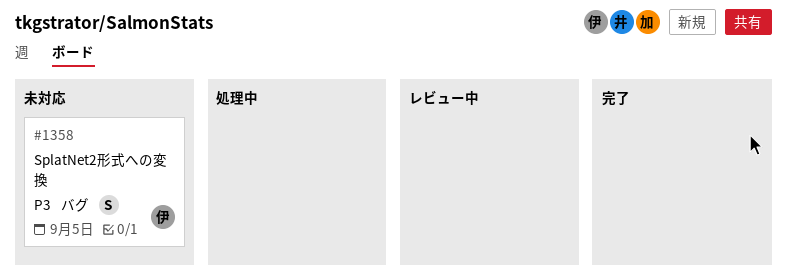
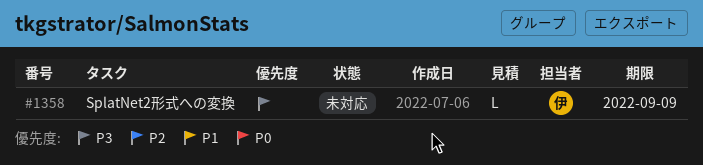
#1358, estimate: S -> L
#1358, due: Sep 5 -> Sep 9

